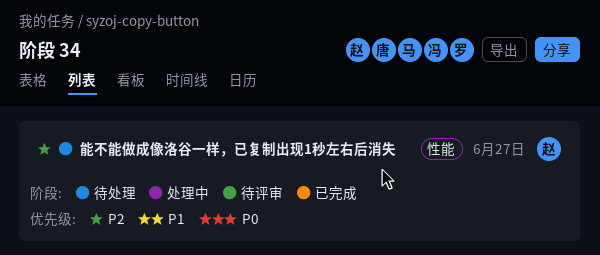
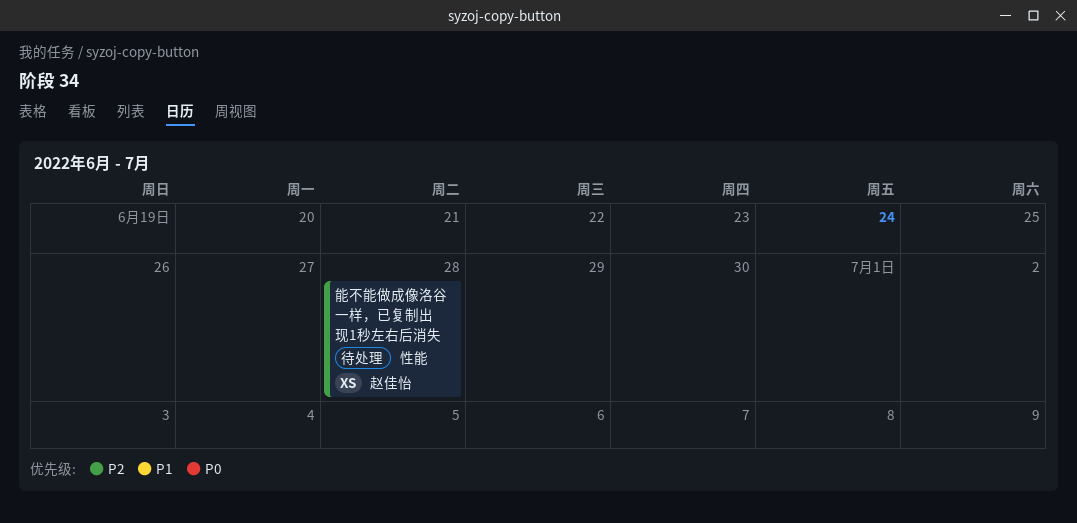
能不能做成像洛谷一样，已复制出现1秒左右后消失, due: Jun 27 -> Jun 28

